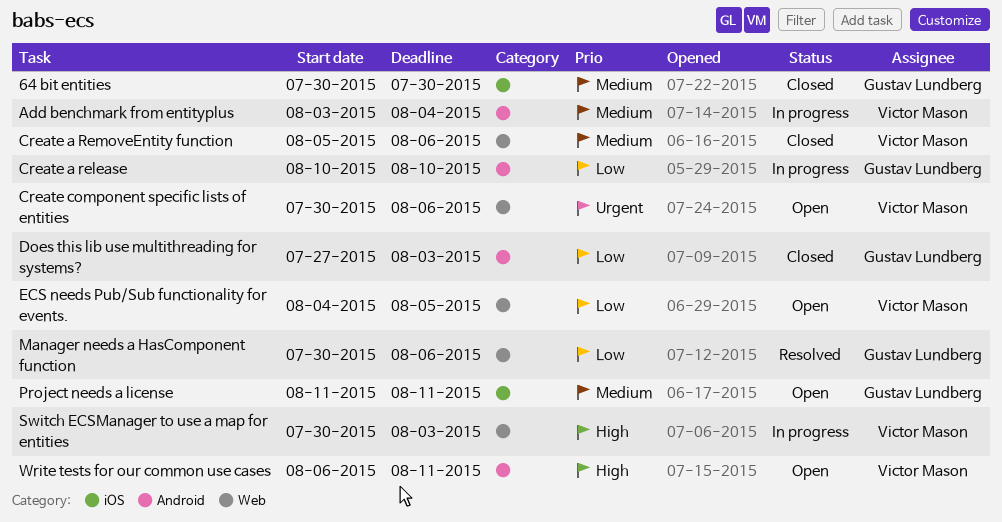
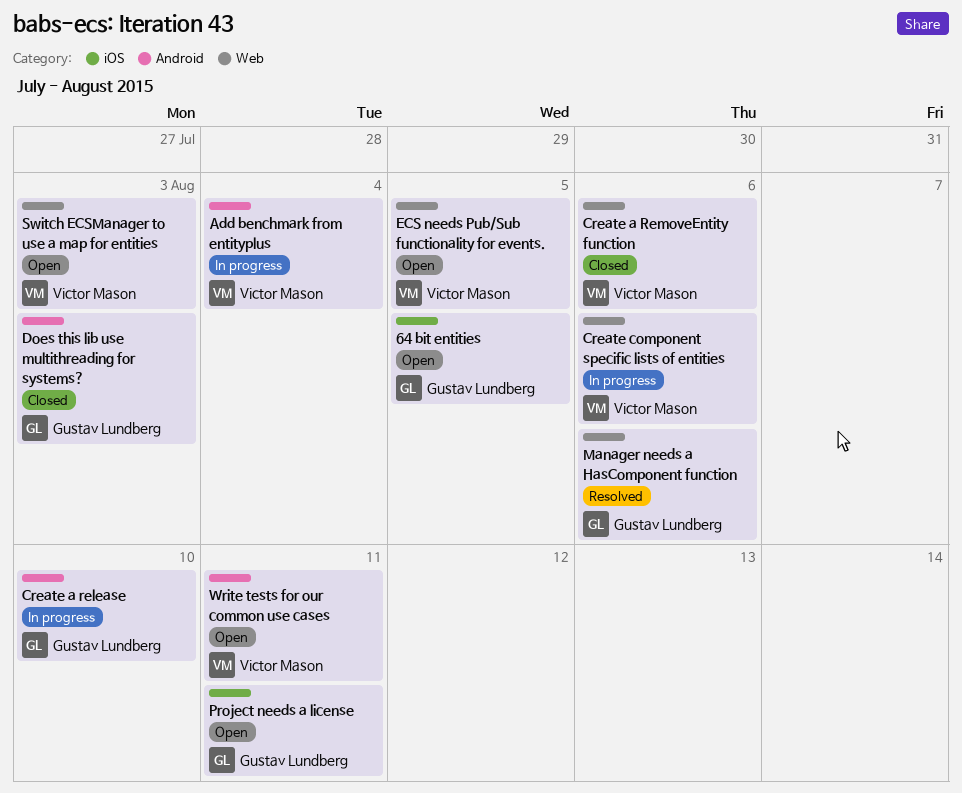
64 bit entities, status: Closed -> Open
64 bit entities, due: Jul 30 -> Aug 5
Create component specific lists of entities, status: Open -> In progress
Switch ECSManager to use a map for entities, status: In progress -> Open

